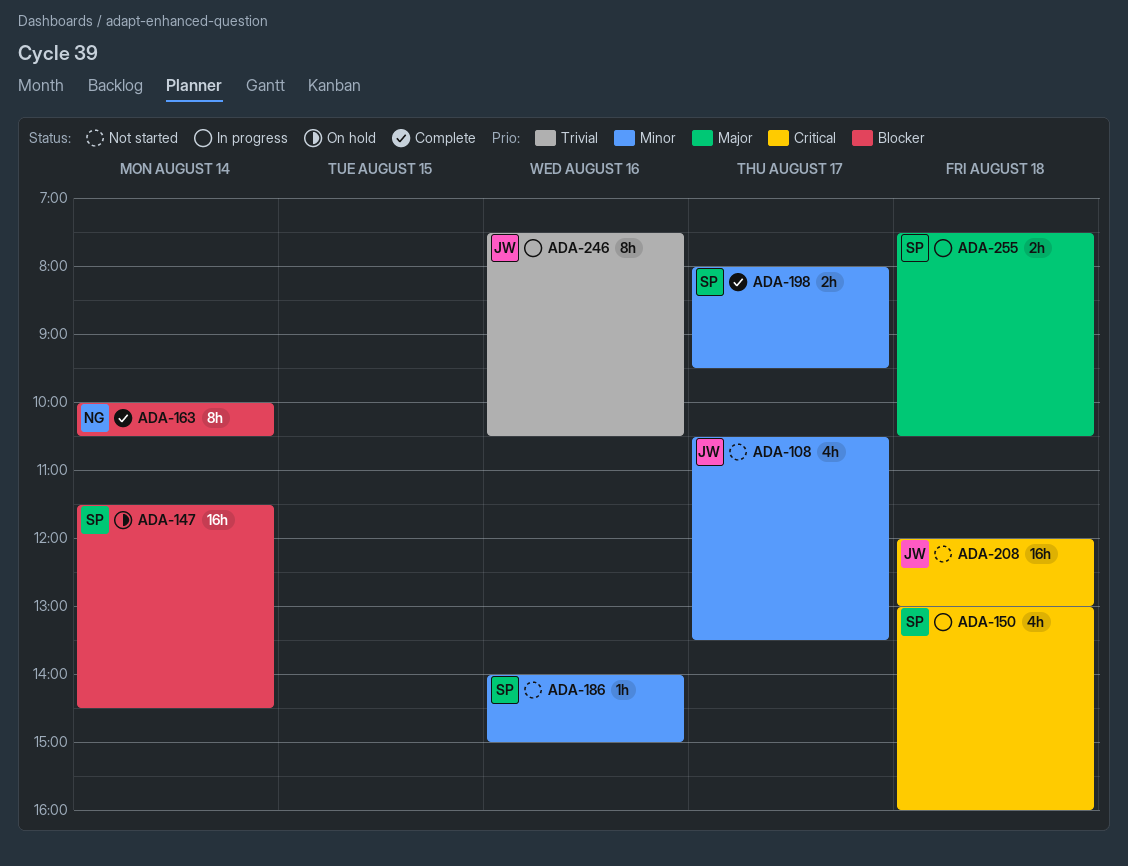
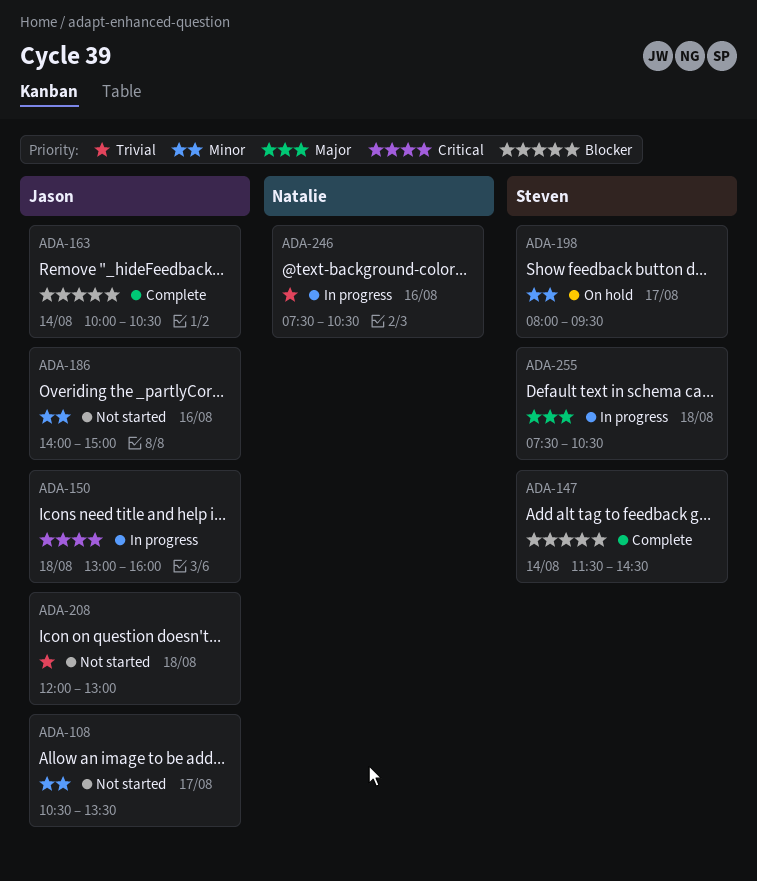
ADA-147, status: On hold -> Complete
ADA-150, owner: Steven -> Jason
ADA-163, owner: Natalie -> Jason
ADA-186, owner: Steven -> Jason
ADA-198, status: Complete -> On hold
ADA-208, priority: Critical -> Trivial
ADA-246, owner: Jason -> Natalie

